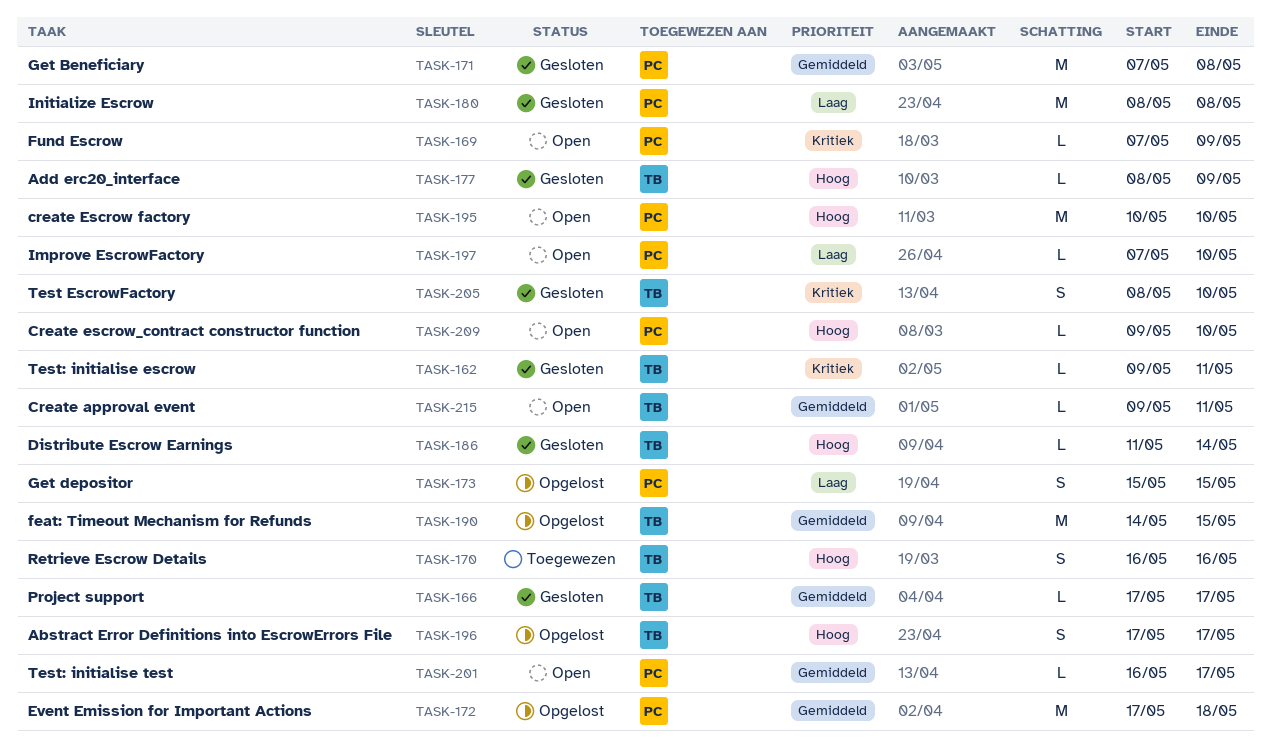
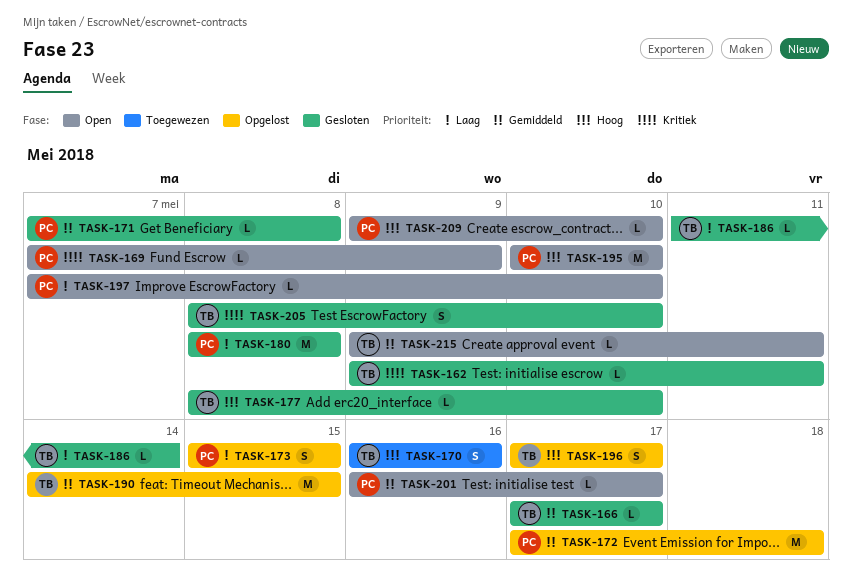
TASK-171, estimate: M -> L
TASK-177, due: May 9 -> May 10
TASK-186, priority: Hoog -> Laag

